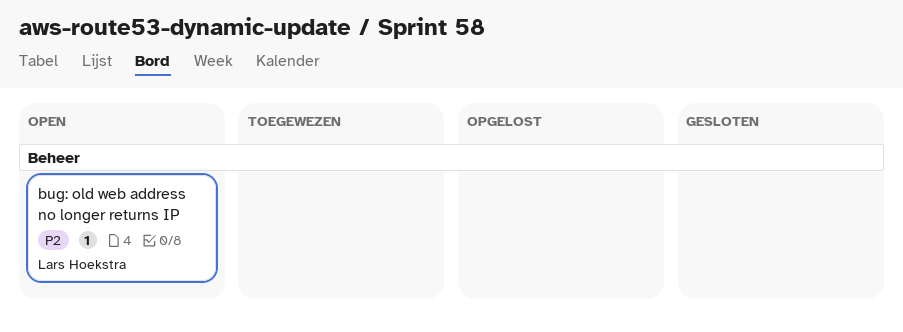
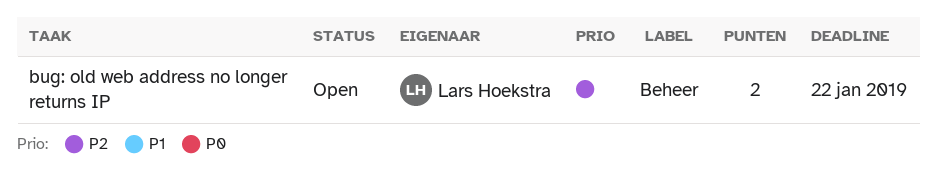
bug: old web address no longer returns IP, estimate: 1 -> 2

